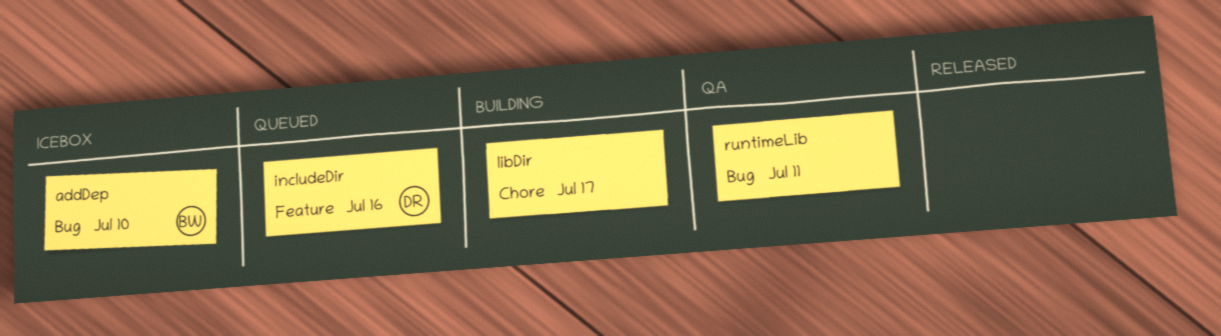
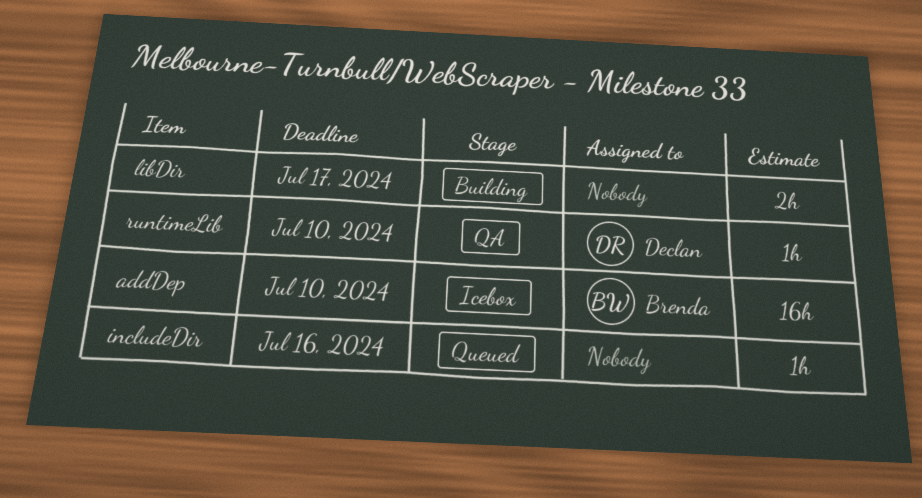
includeDir, owner: Declan -> none
runtimeLib, owner: none -> Declan
runtimeLib, due: Jul 11 -> Jul 10

